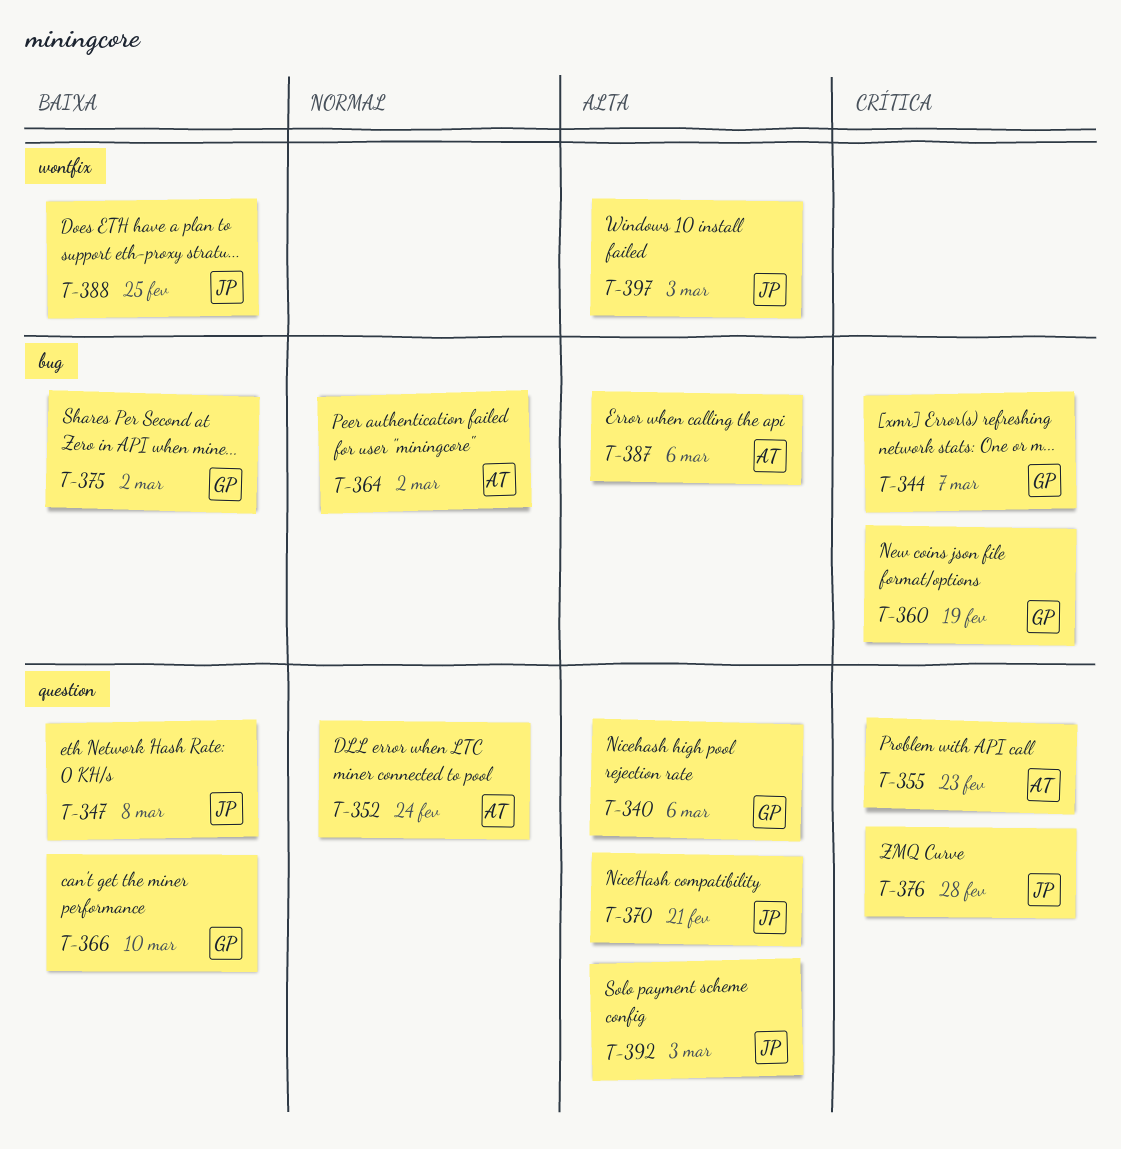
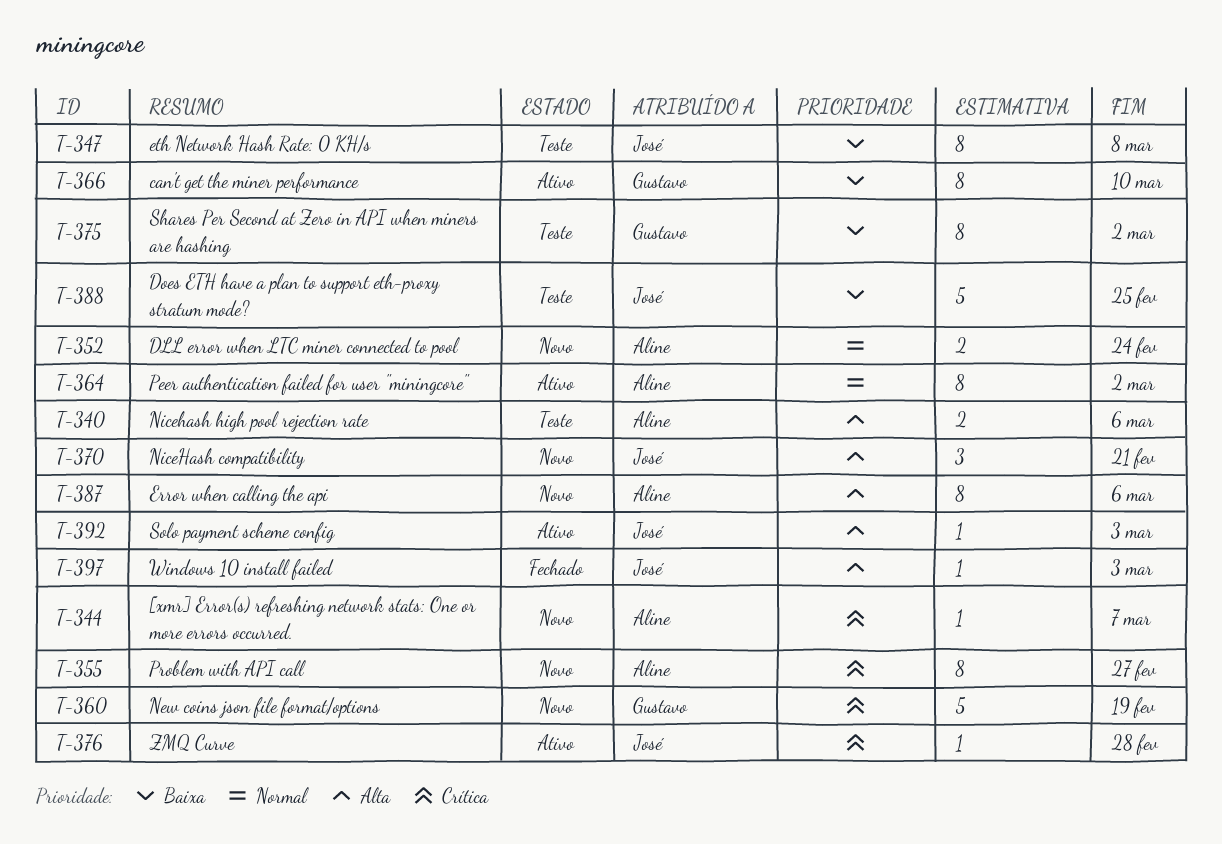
T-340, owner: Gustavo -> Aline
T-344, owner: Gustavo -> Aline
T-355, due: Feb 23 -> Feb 27

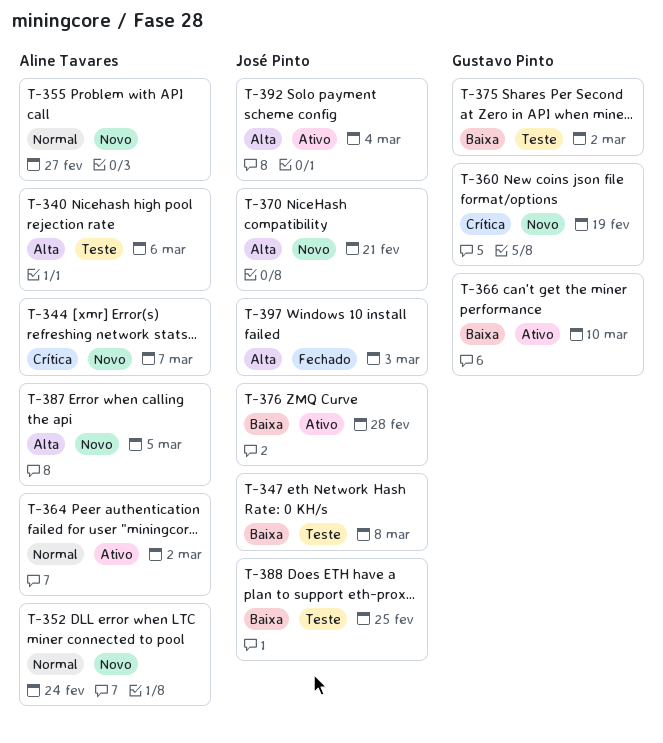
T-355, priority: Crítica -> Normal
T-376, priority: Crítica -> Baixa
T-387, due: Mar 6 -> Mar 5
T-392, due: Mar 3 -> Mar 4

